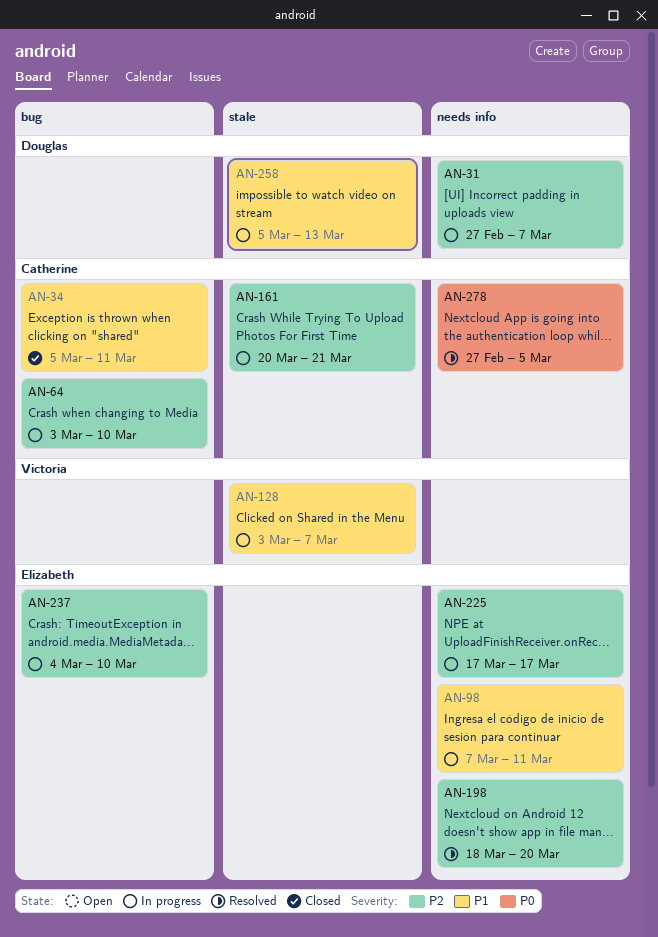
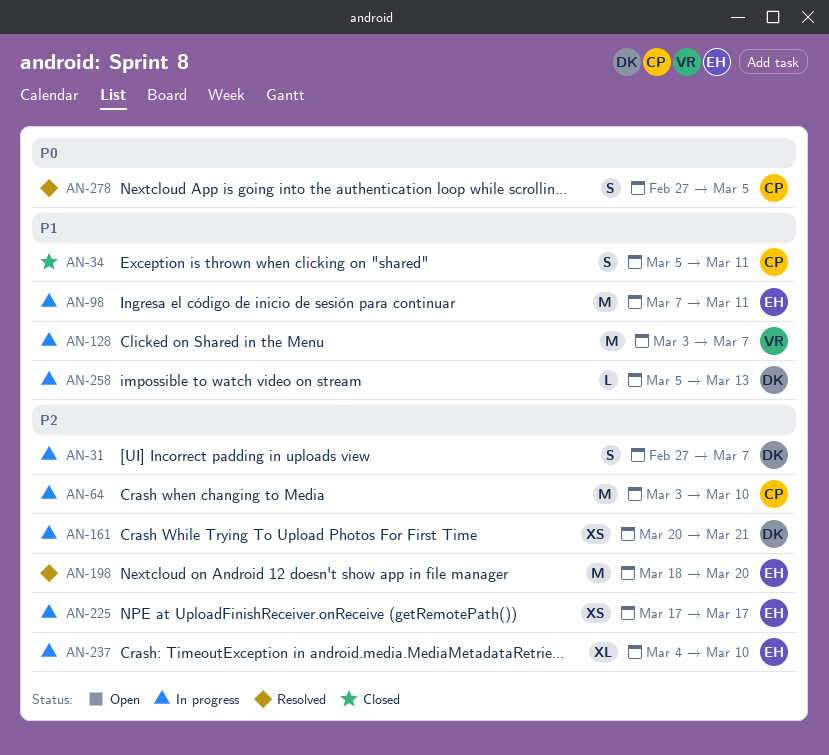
AN-161, owner: Catherine -> Douglas

